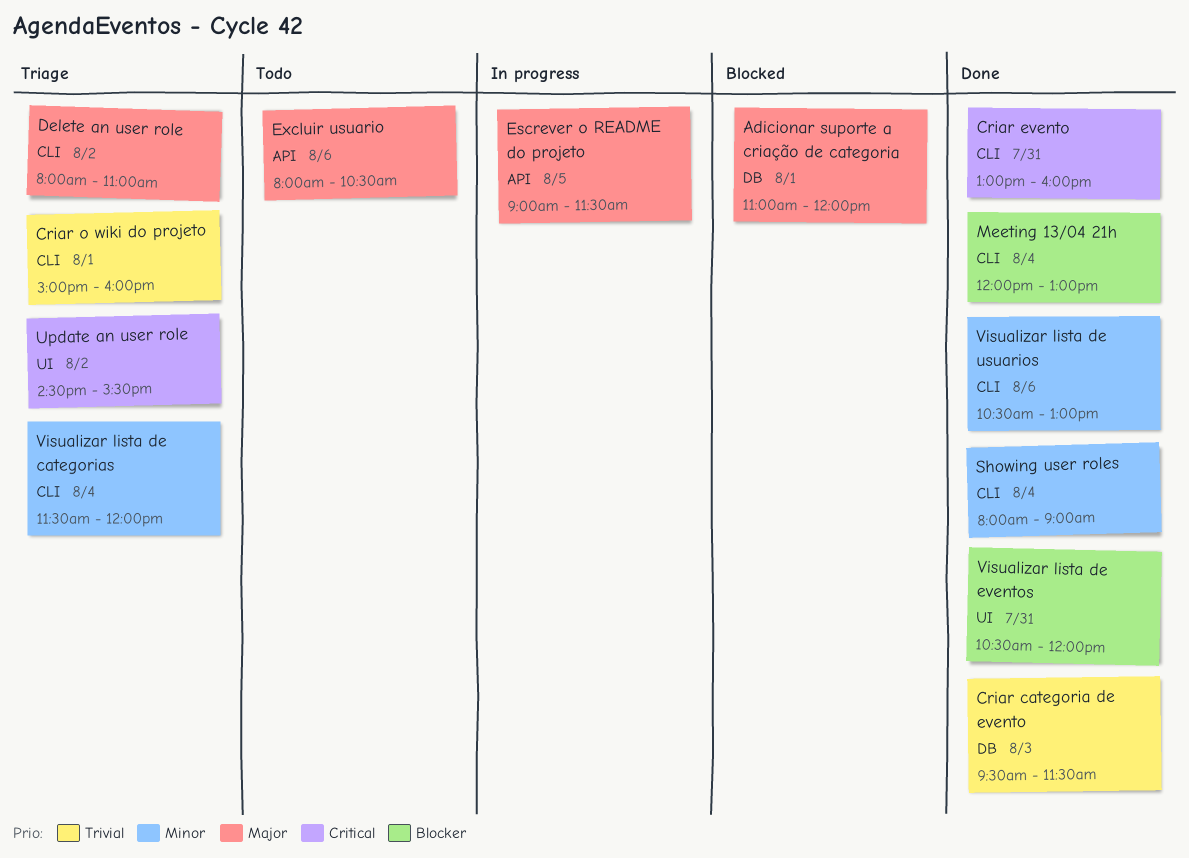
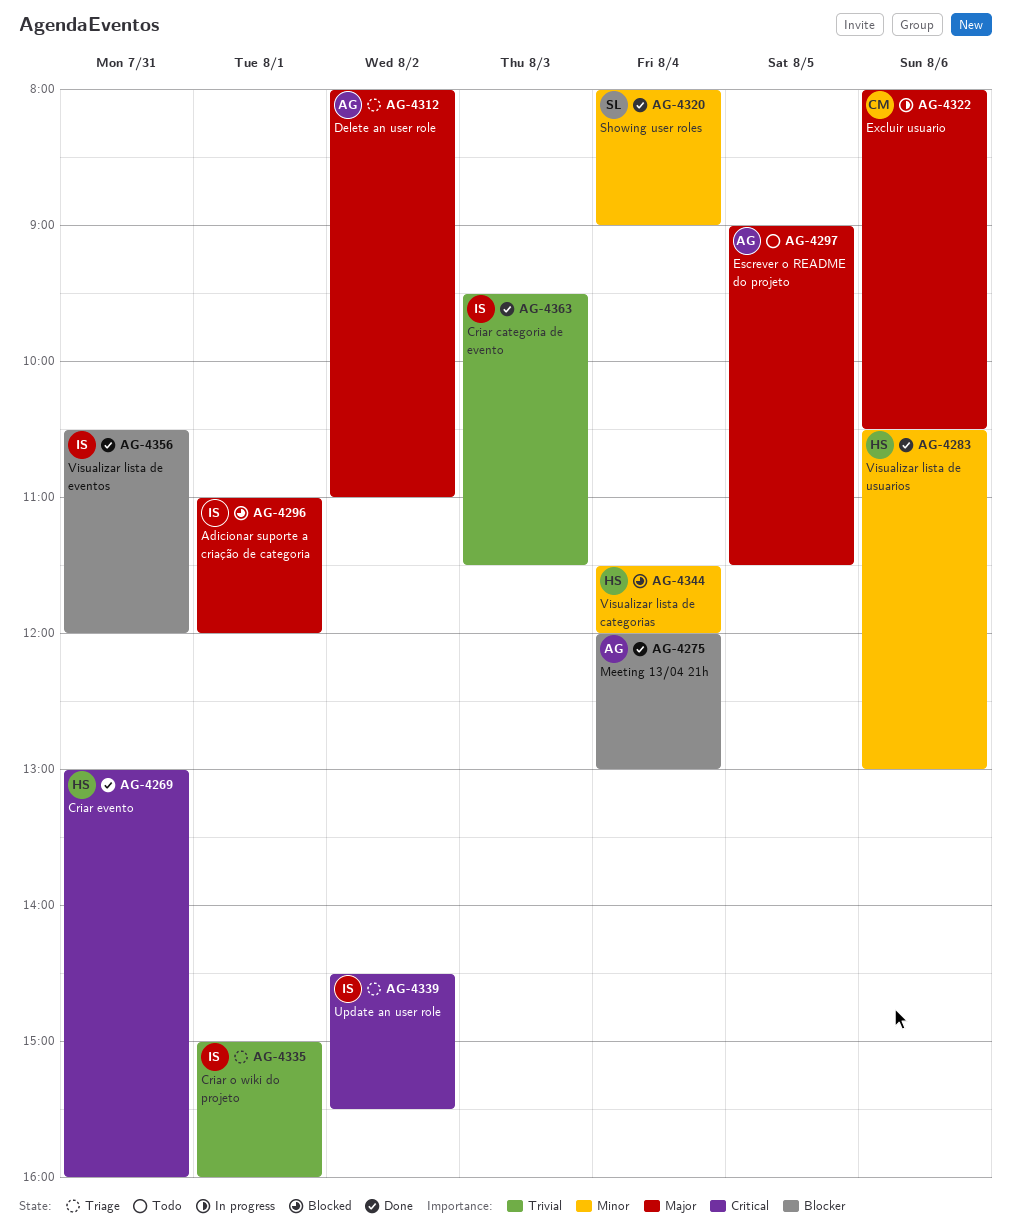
Escrever o README do projeto, status: In progress -> Todo
Excluir usuario, status: Todo -> In progress
Visualizar lista de categorias, status: Triage -> Blocked

